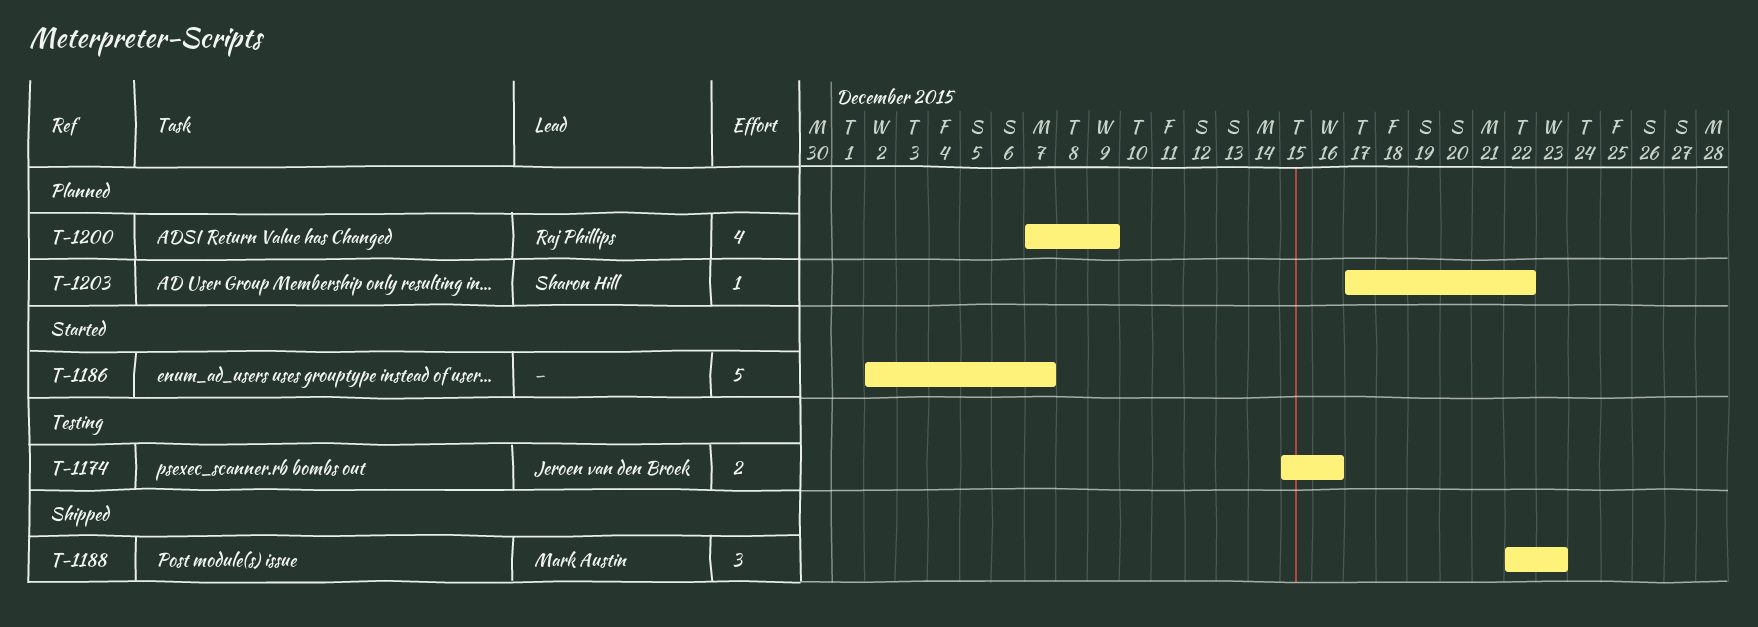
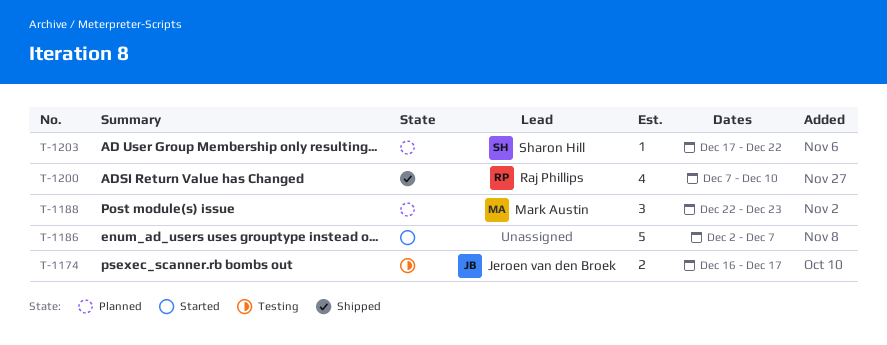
T-1174, start: Dec 15 -> Dec 16
T-1174, due: Dec 16 -> Dec 17
T-1188, status: Shipped -> Planned
T-1200, status: Planned -> Shipped
T-1200, due: Dec 9 -> Dec 10

